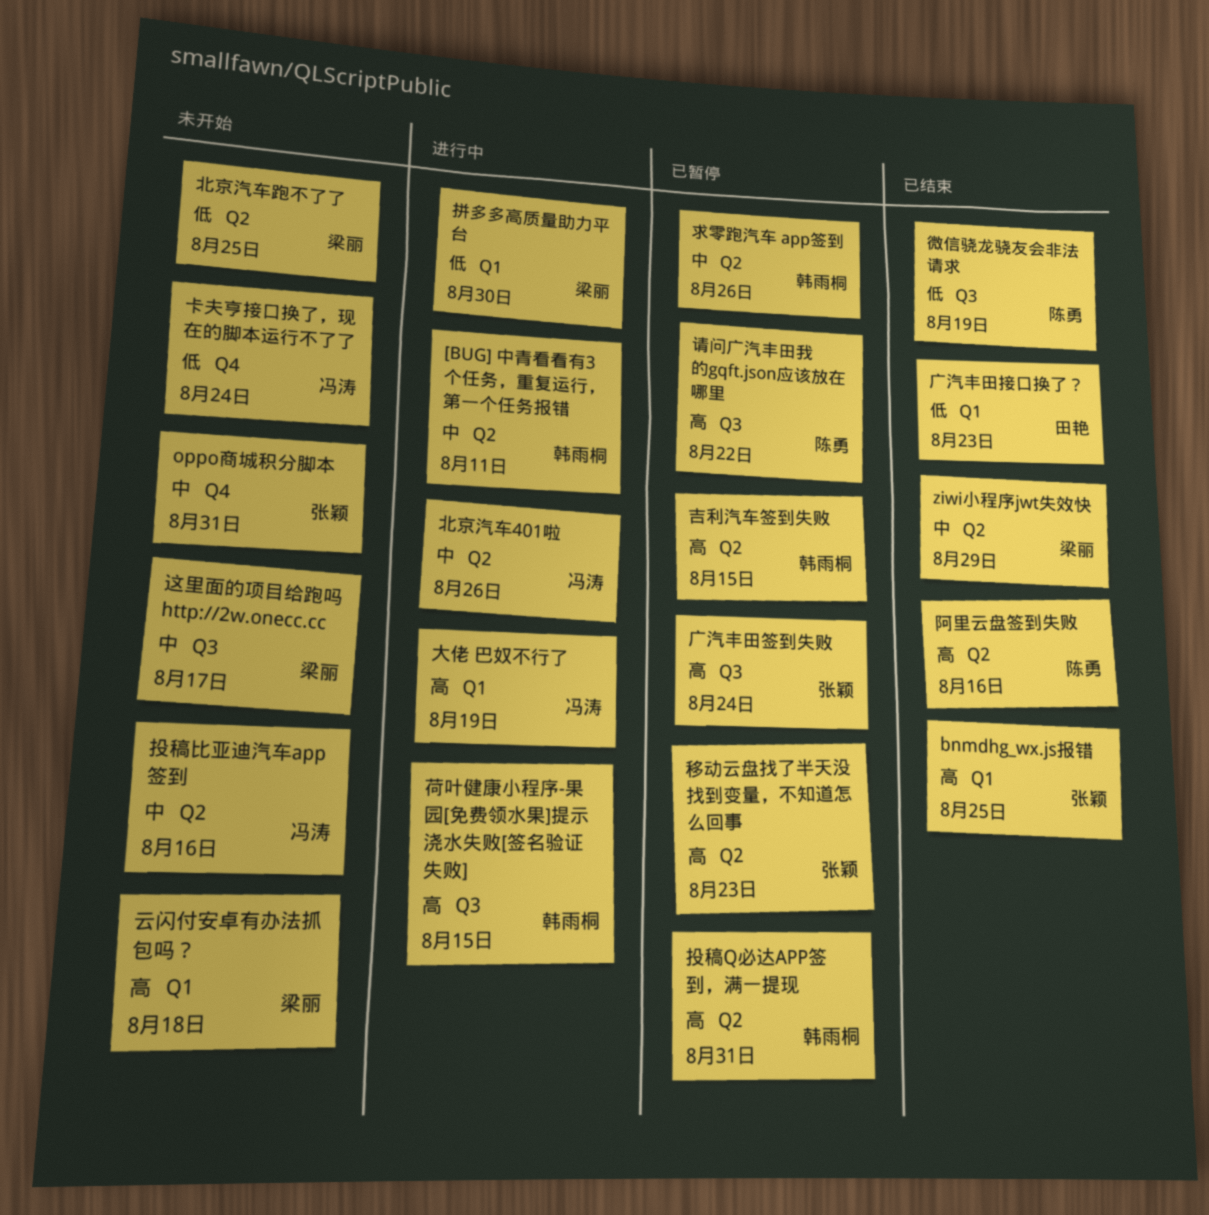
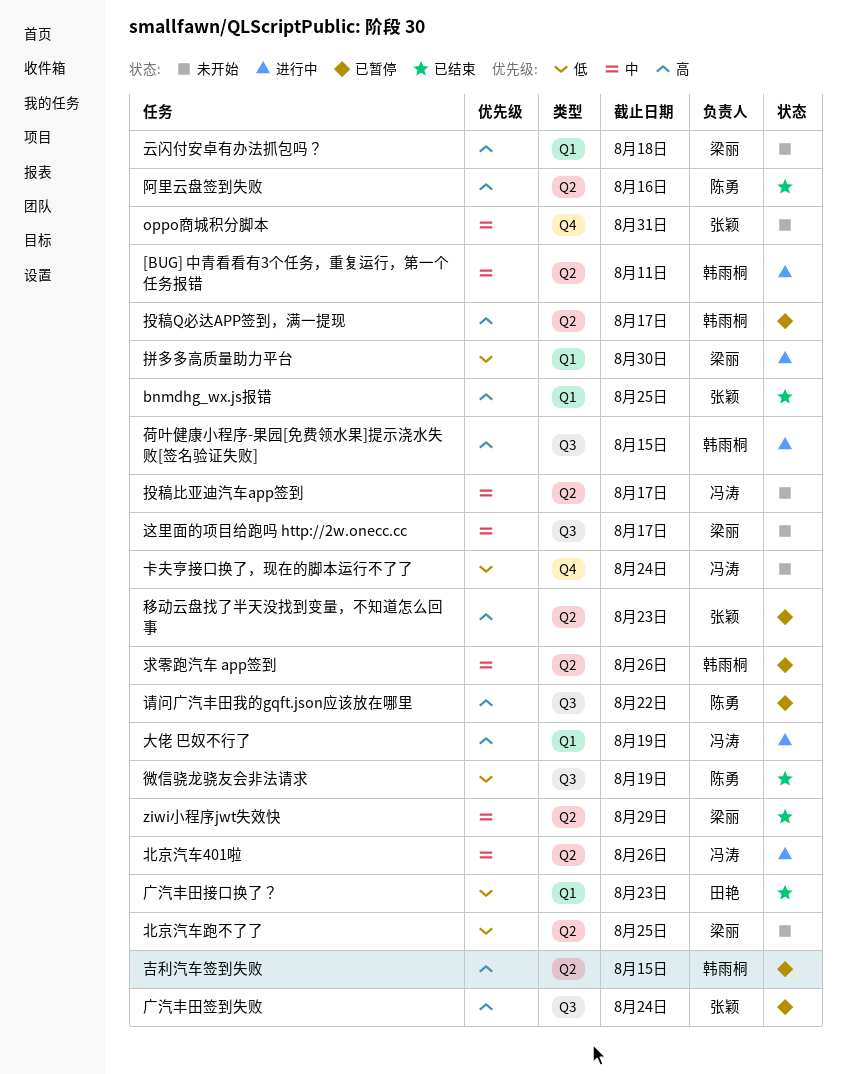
投稿Q必达APP签到，满一提现, due: Aug 31 -> Aug 17
投稿比亚迪汽车app签到, due: Aug 16 -> Aug 17

